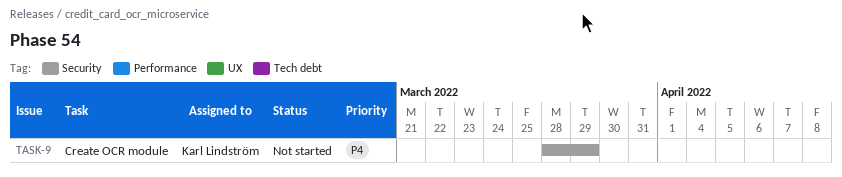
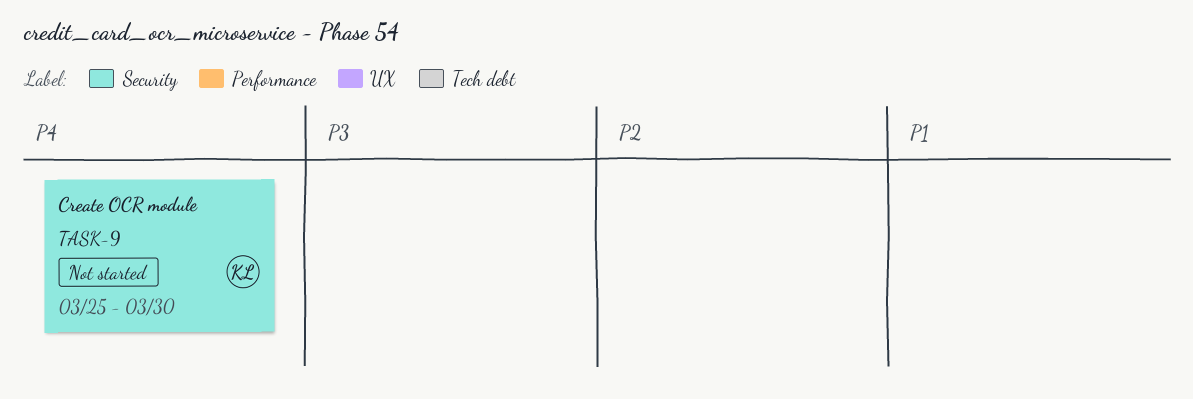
TASK-9, start: Mar 28 -> Mar 25
TASK-9, due: Mar 29 -> Mar 30

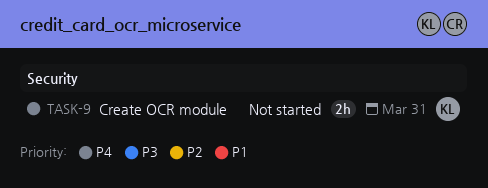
TASK-9, due: Mar 30 -> Mar 31

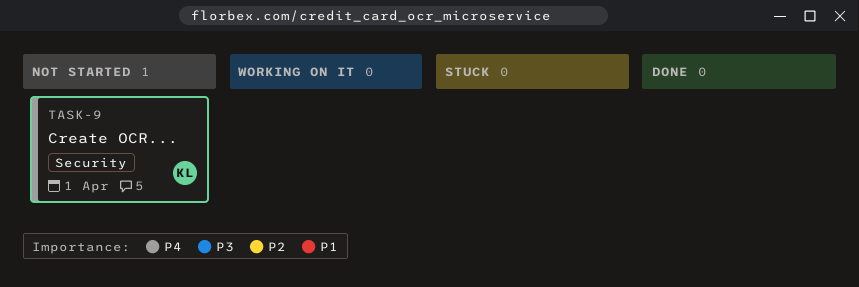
TASK-9, due: Mar 31 -> Apr 1

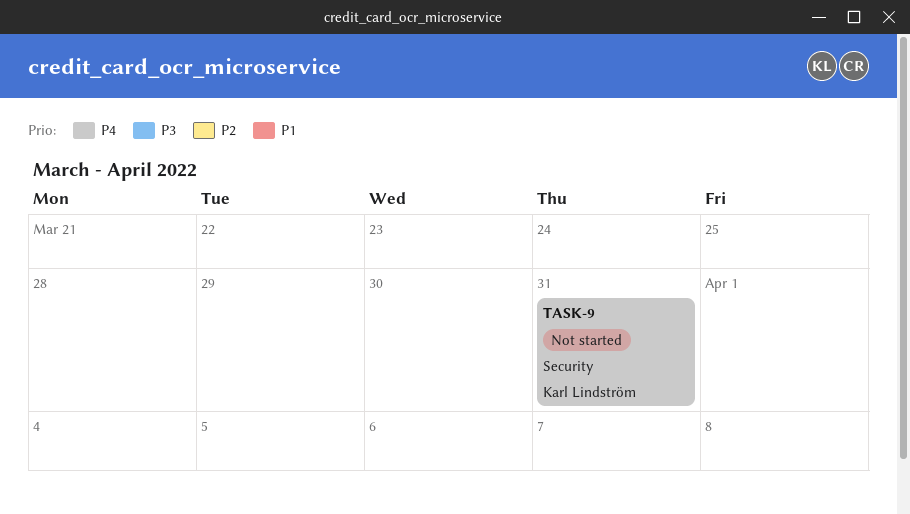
TASK-9, due: Apr 1 -> Mar 31

